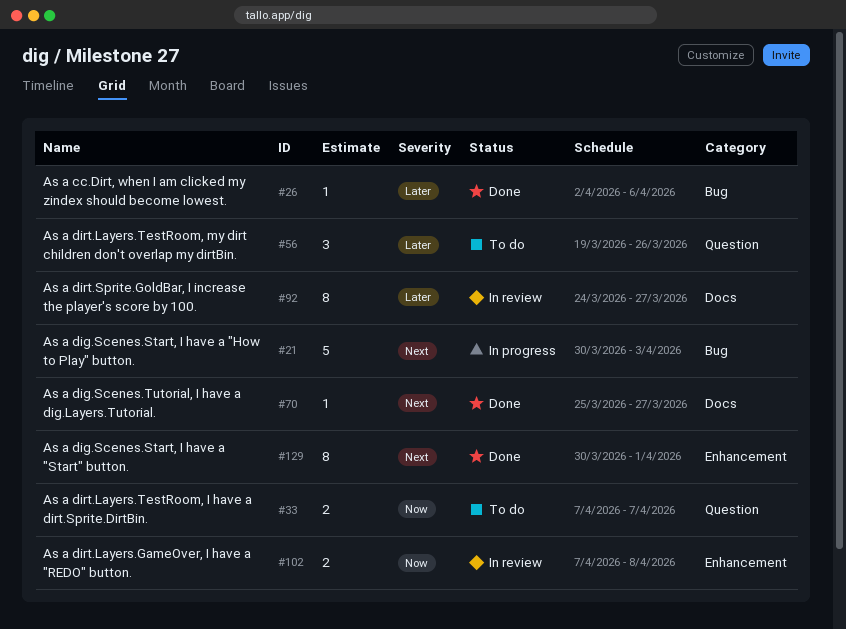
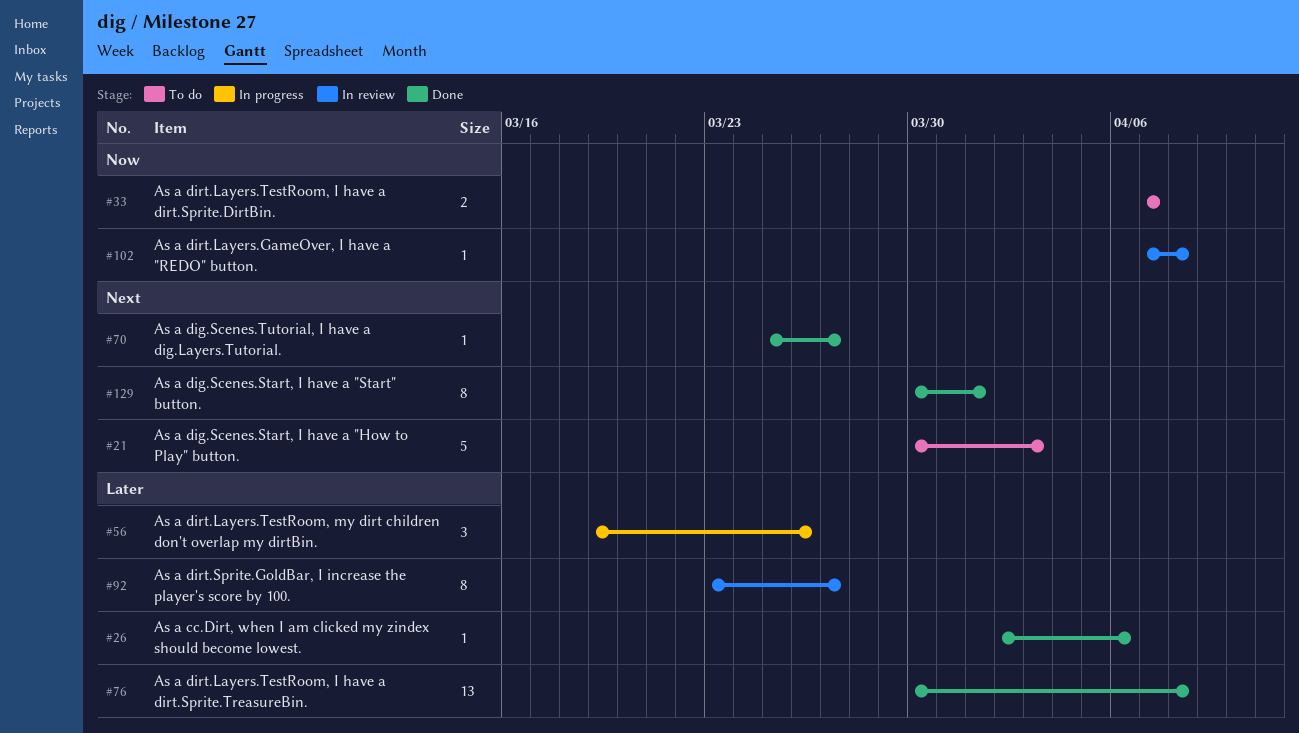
#21, status: In progress -> To do
#56, status: To do -> In progress
#76: none -> present
#92, start: Mar 24 -> Mar 23
#102, estimate: 2 -> 1

